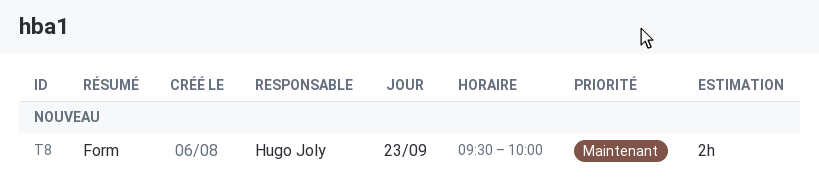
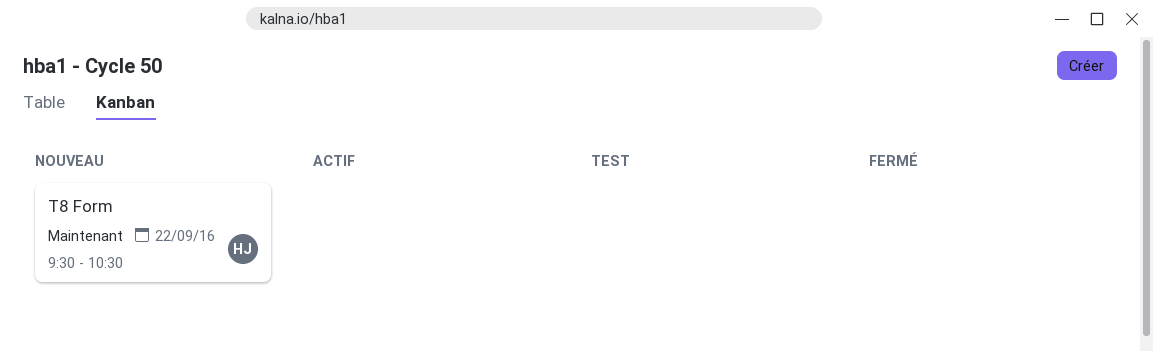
T8, day: Sep 23 -> Sep 22
T8, ends: 10:00 -> 10:30

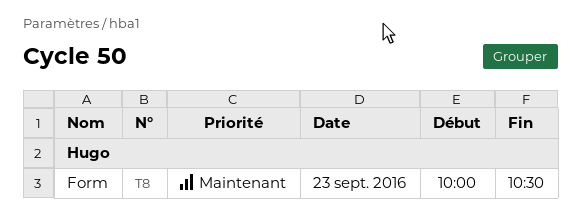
T8, day: Sep 22 -> Sep 23
T8, begins: 09:30 -> 10:00

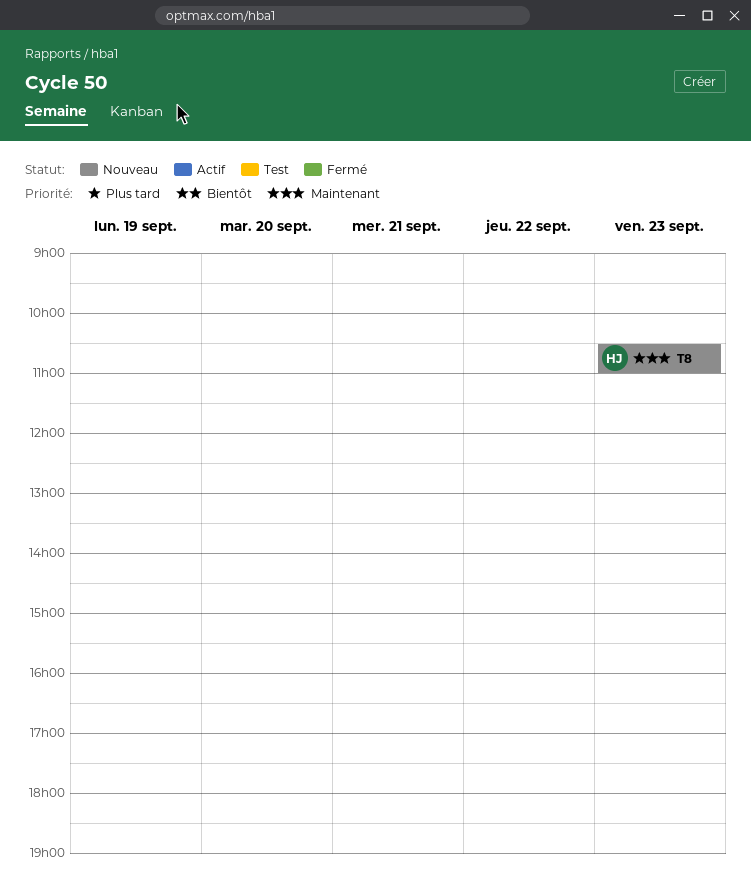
T8, begins: 10:00 -> 10:30
T8, ends: 10:30 -> 11:00

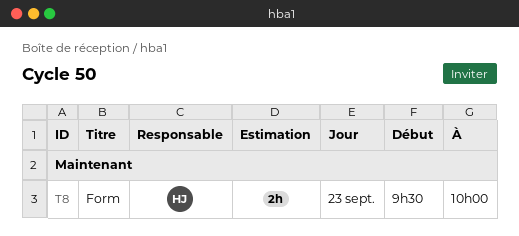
T8, begins: 10:30 -> 09:30
T8, ends: 11:00 -> 10:00

